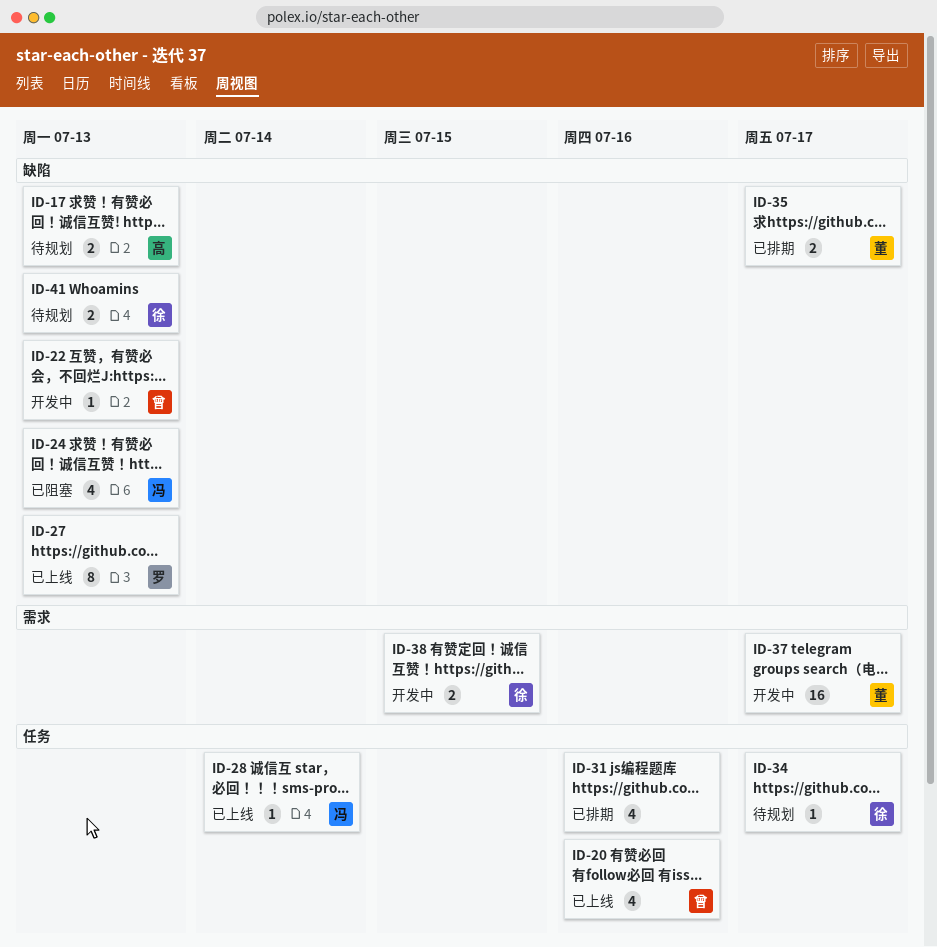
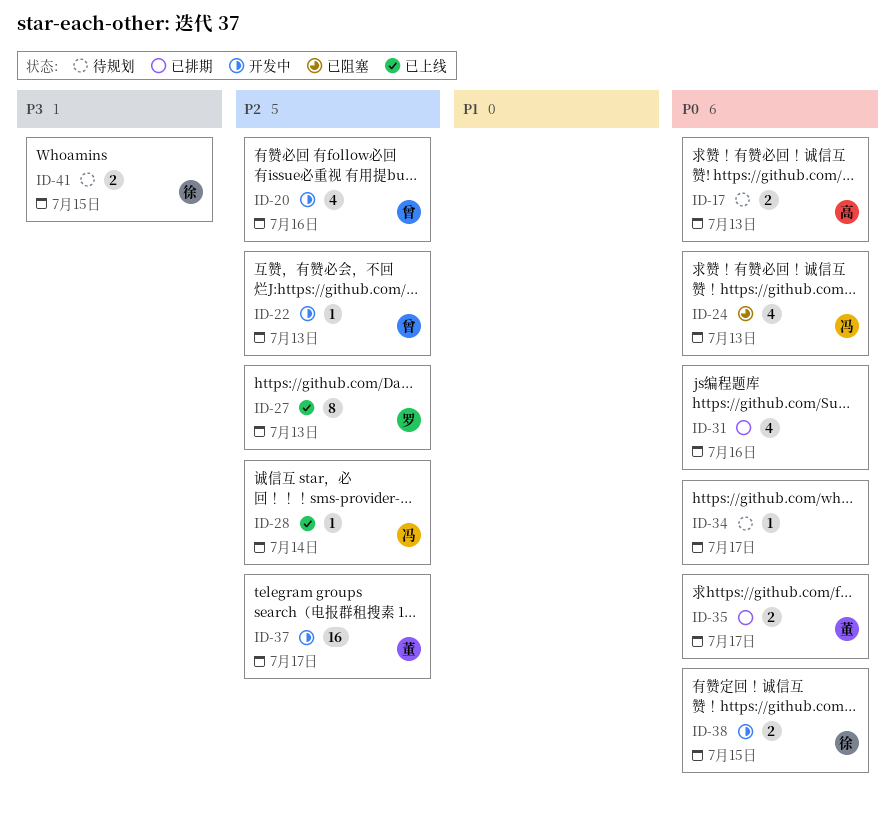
ID-20, status: 已上线 -> 开发中
ID-34, owner: 徐 -> none
ID-41, due: Jul 13 -> Jul 15

